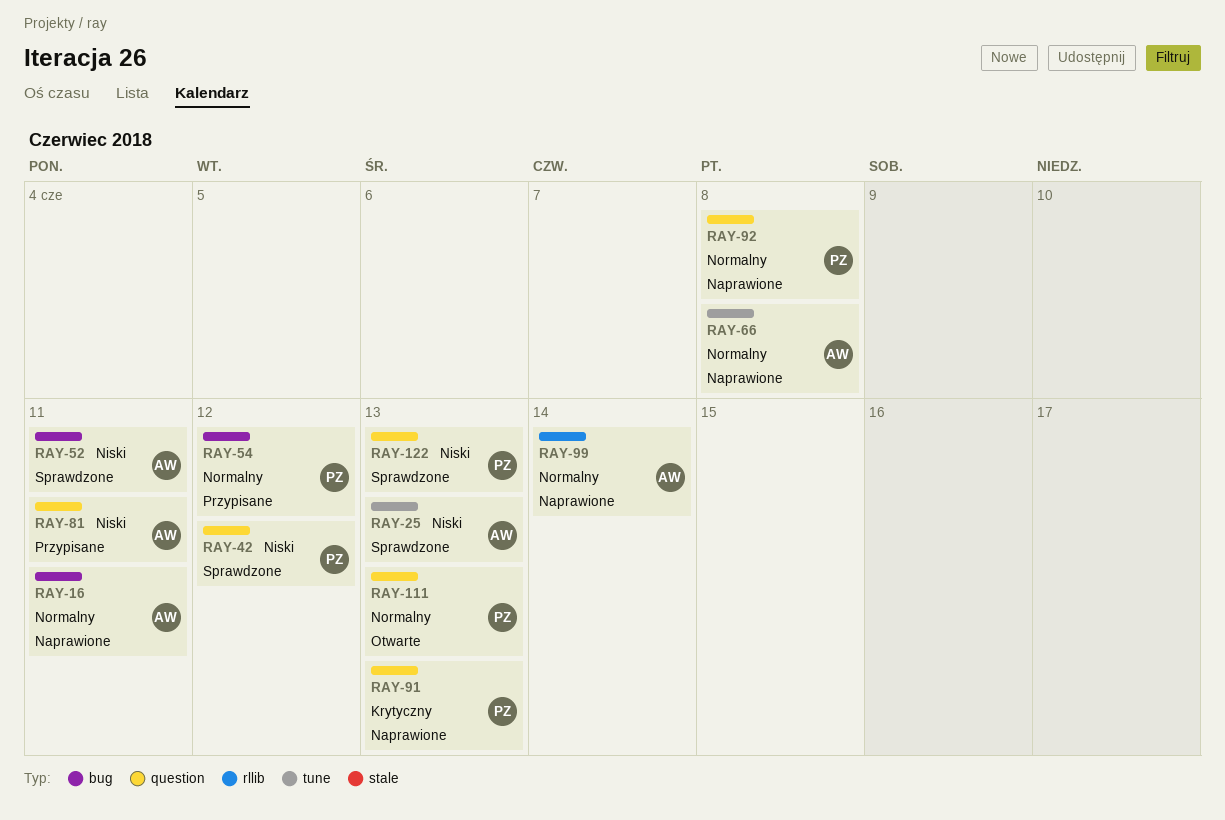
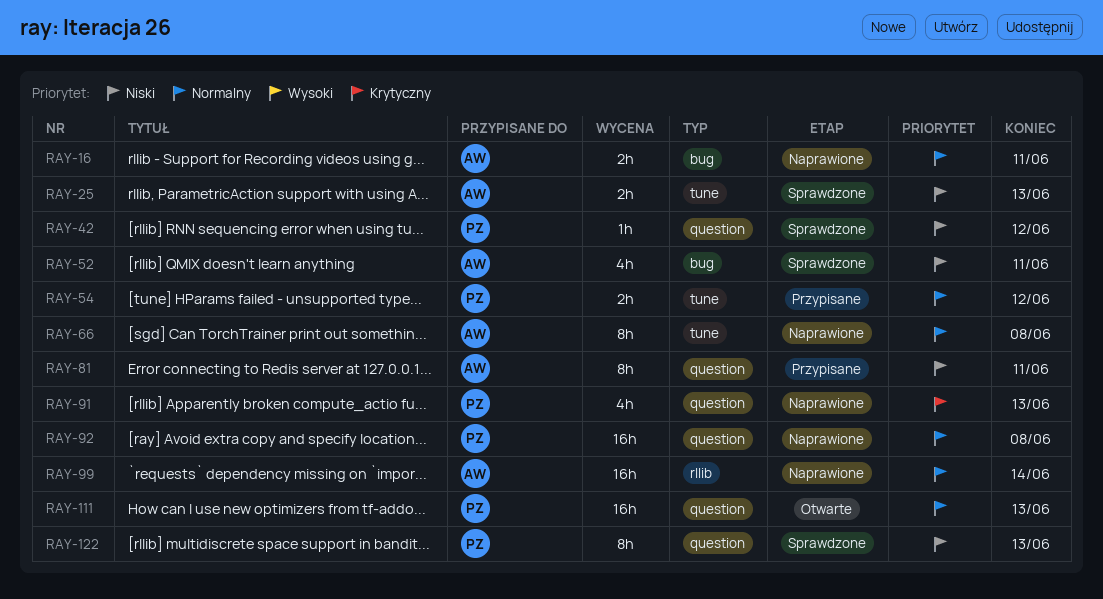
RAY-54, label: bug -> tune

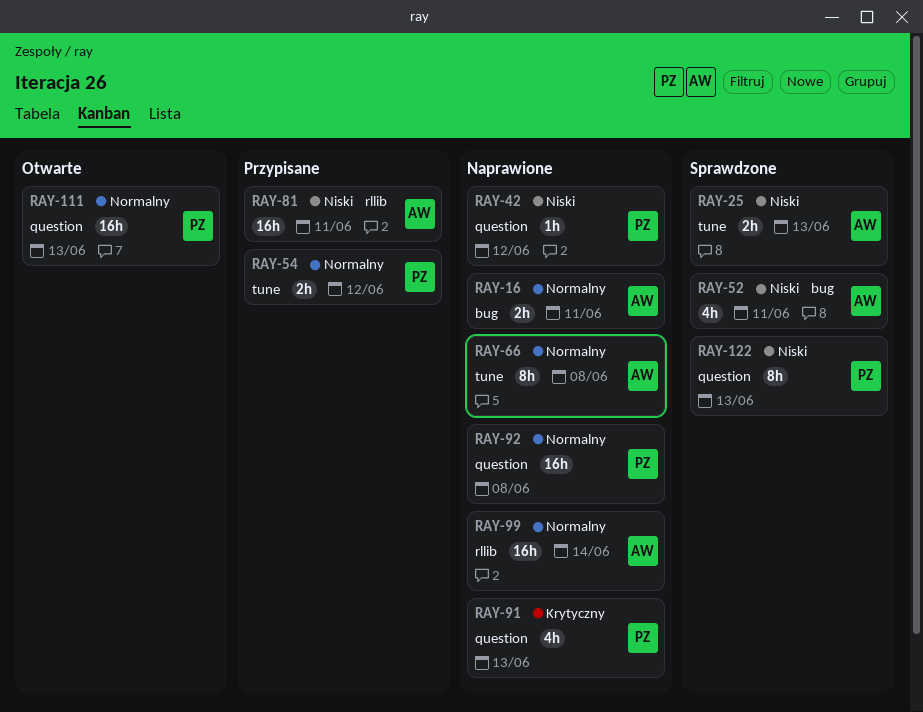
RAY-42, status: Sprawdzone -> Naprawione
RAY-81, label: question -> rllib
RAY-81, estimate: 8h -> 16h

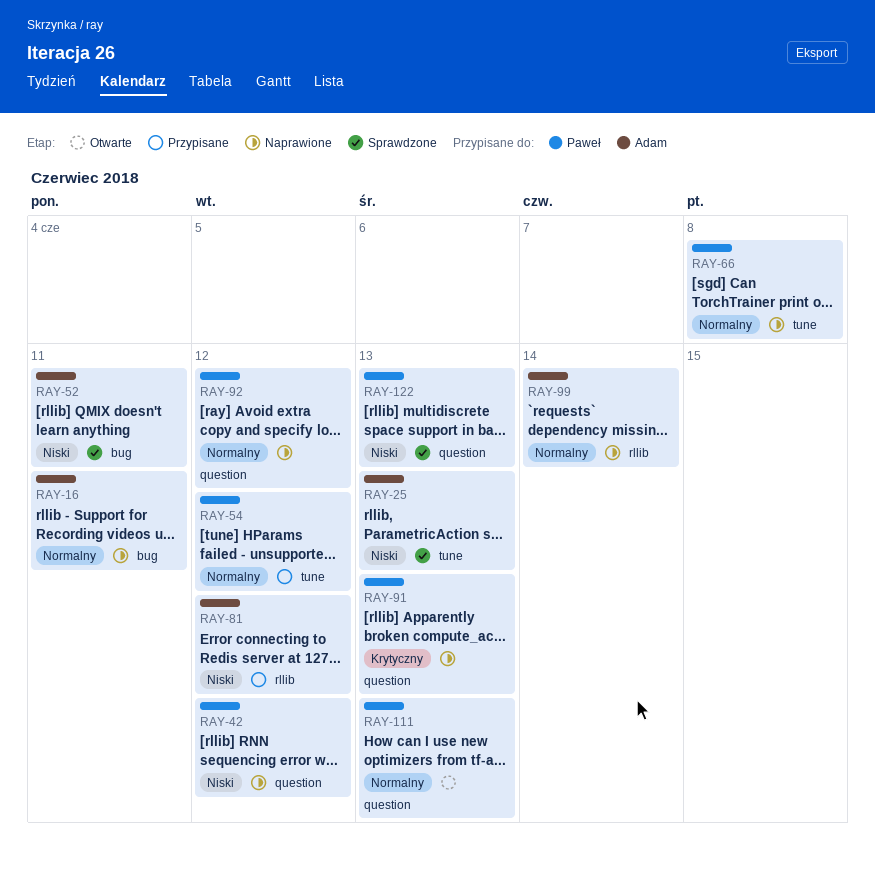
RAY-66, owner: Adam -> Paweł
RAY-81, due: Jun 11 -> Jun 12
RAY-92, due: Jun 8 -> Jun 12

